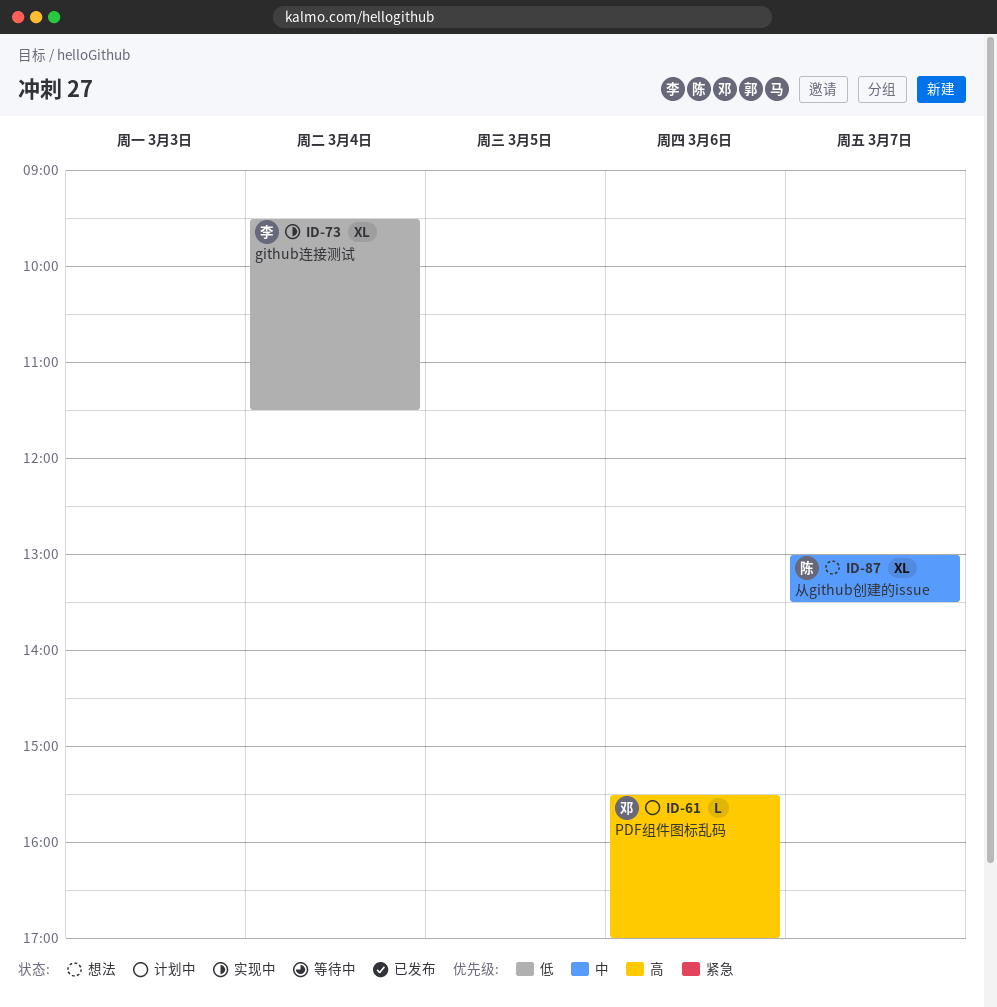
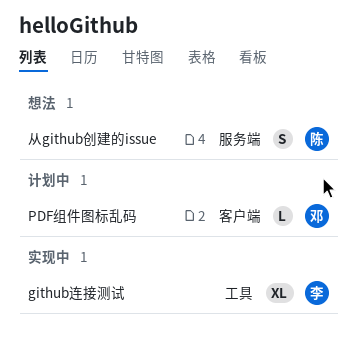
从github创建的issue, estimate: XL -> S

